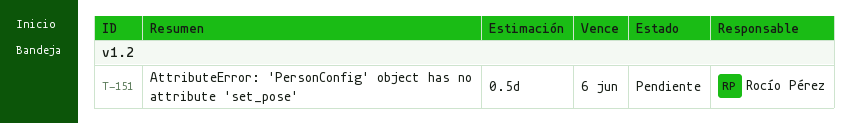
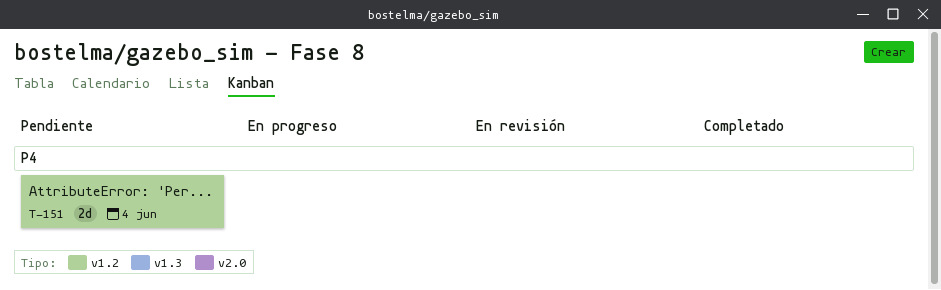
T-151, estimate: 0.5d -> 2d
T-151, due: Jun 6 -> Jun 4

